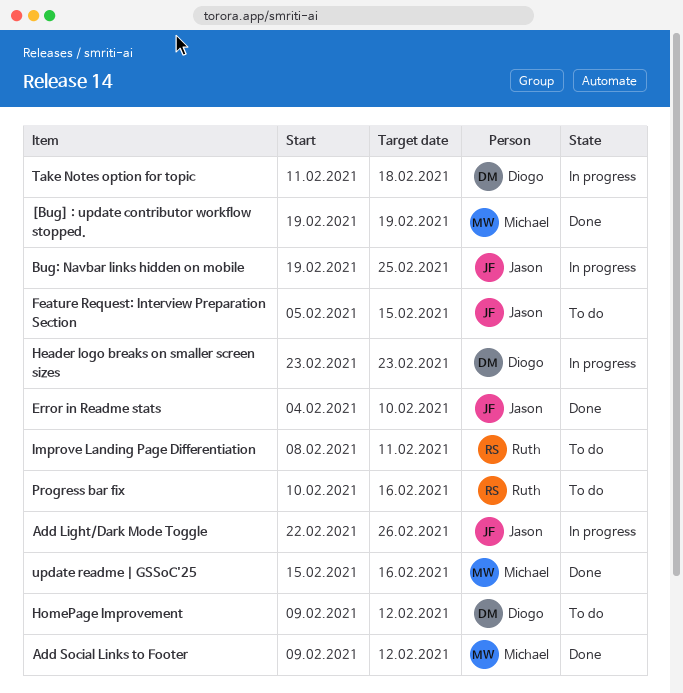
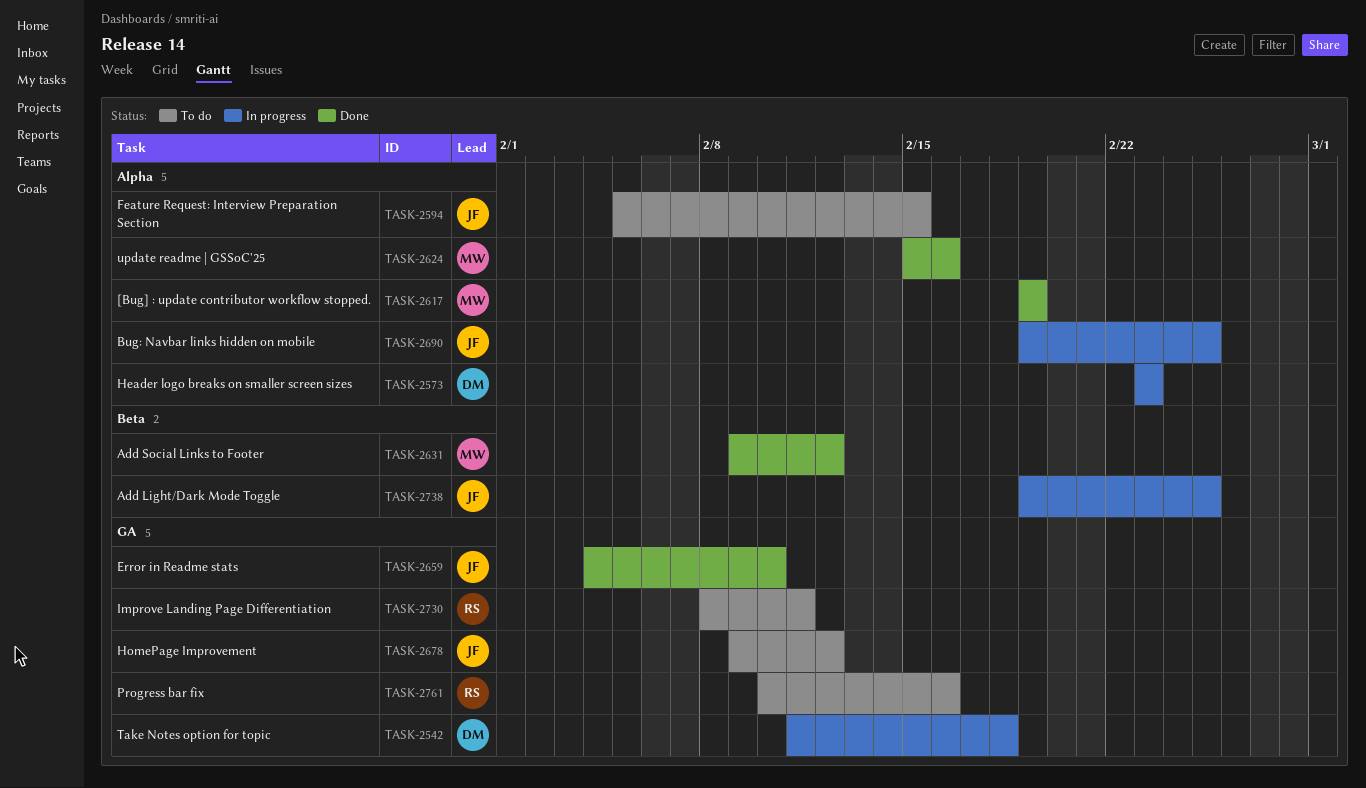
Add Light/Dark Mode Toggle, start: Feb 22 -> Feb 19
Add Light/Dark Mode Toggle, due: Feb 26 -> Feb 25
HomePage Improvement, owner: Diogo -> Jason

